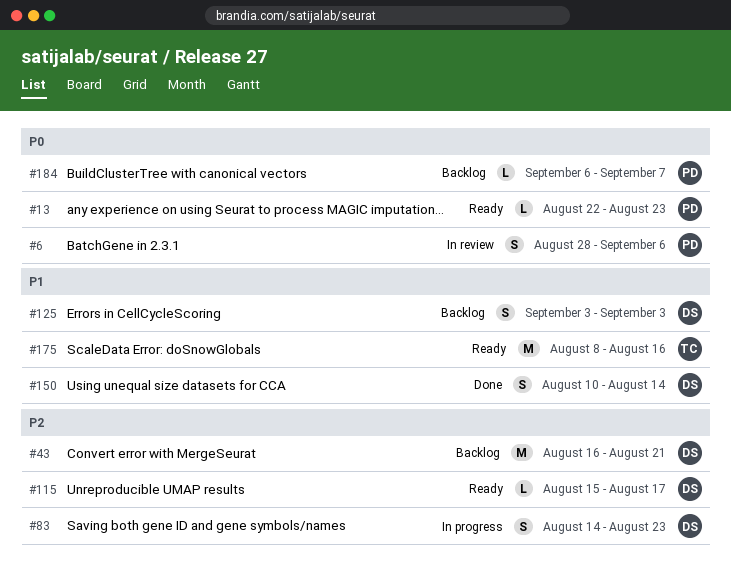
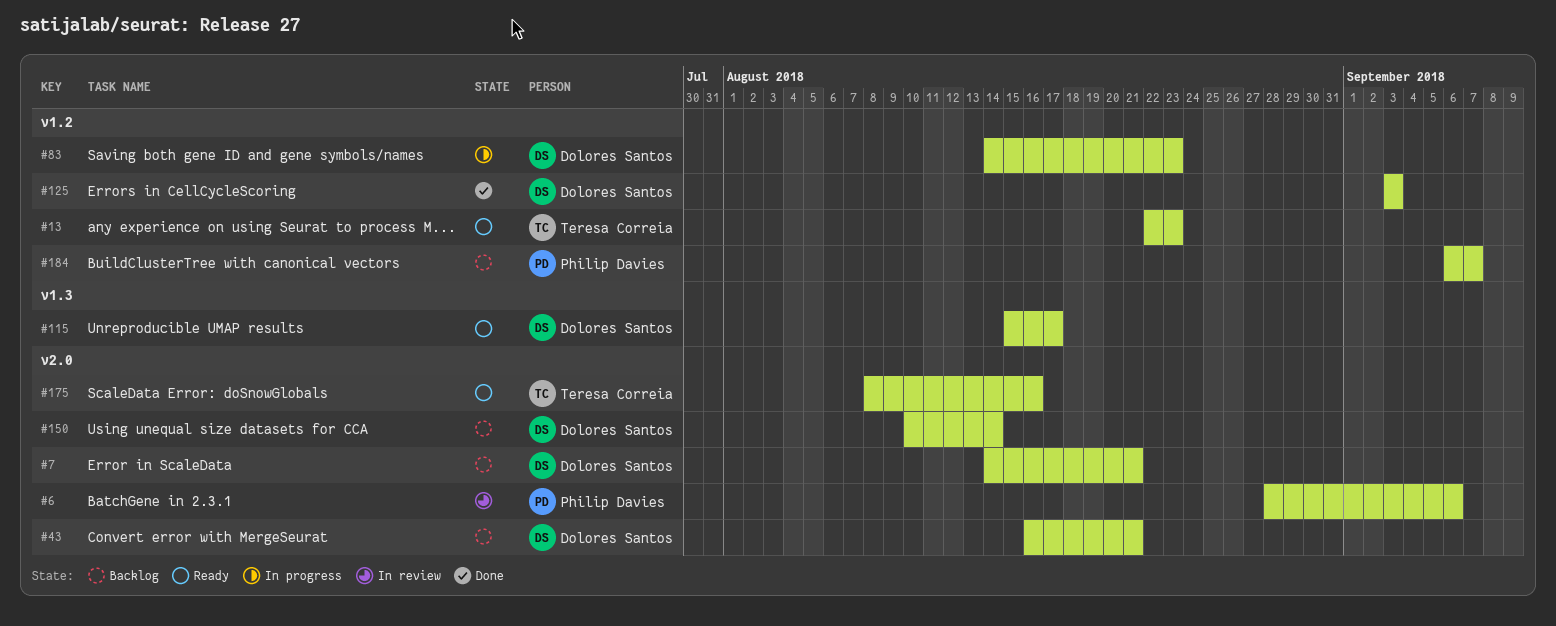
#7: none -> present
#13, owner: Philip Davies -> Teresa Correia
#125, status: Backlog -> Done
#150, status: Done -> Backlog

